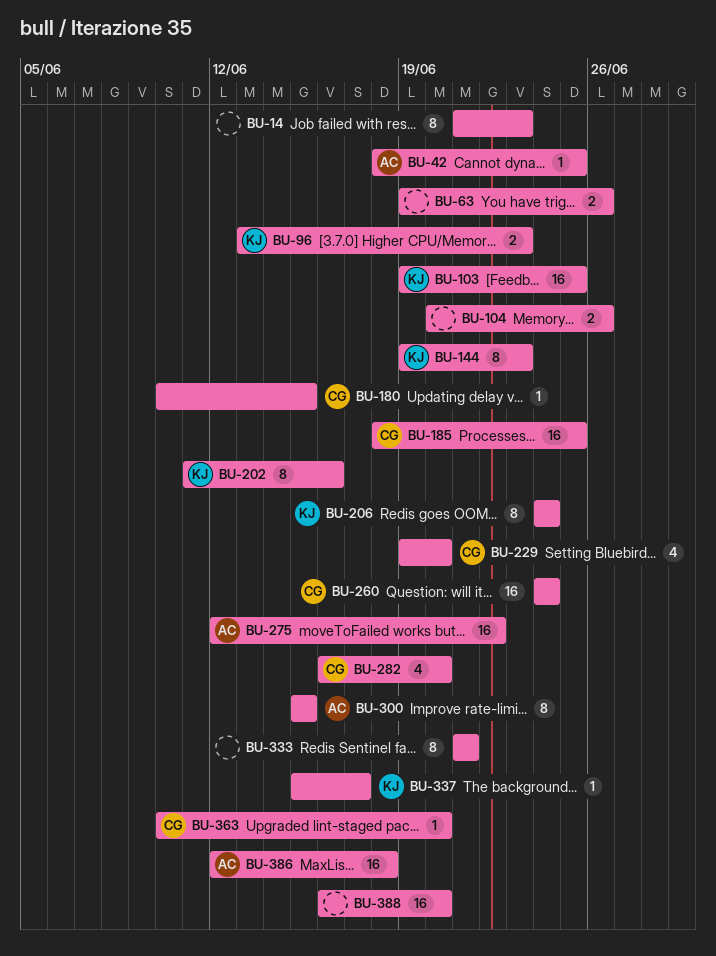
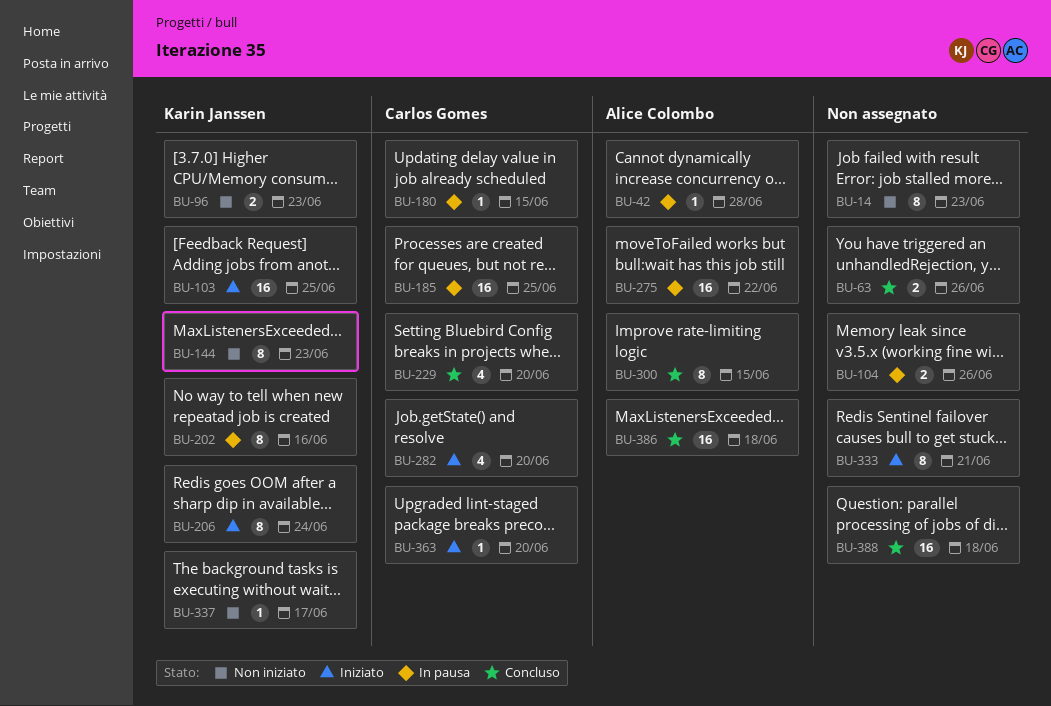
BU-42, due: Jun 25 -> Jun 28
BU-260: present -> none
BU-388, due: Jun 20 -> Jun 18

